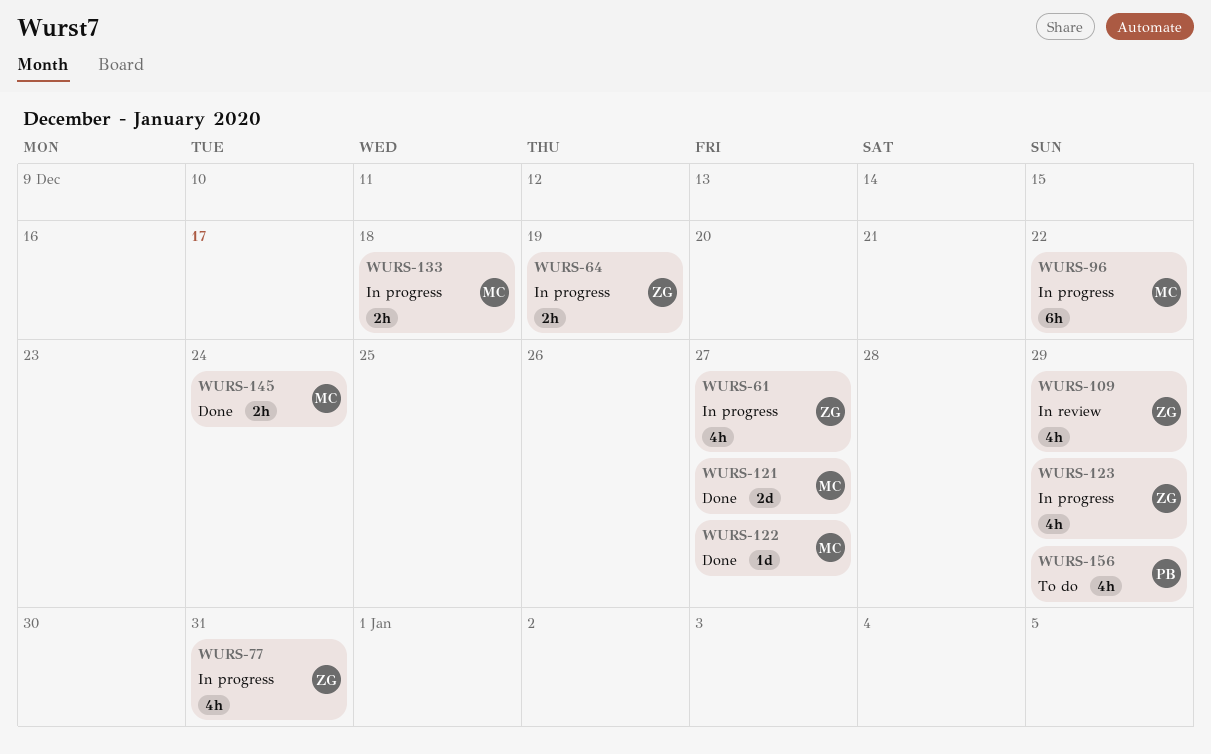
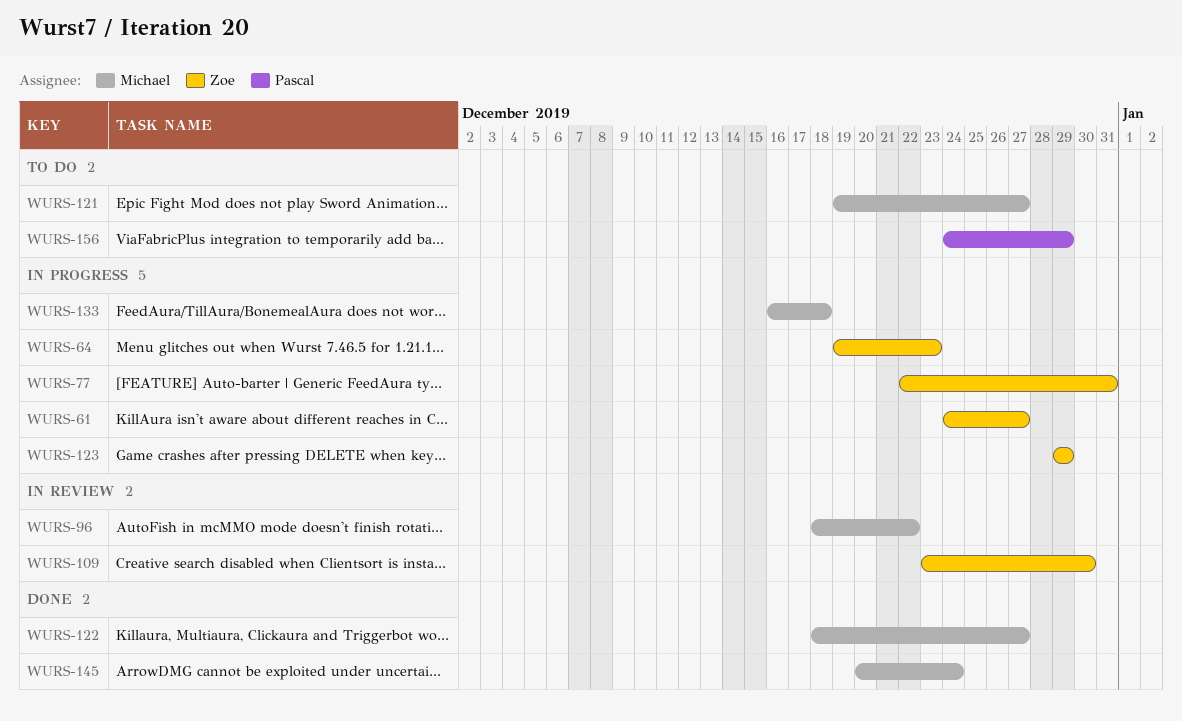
WURS-64, due: Dec 19 -> Dec 23
WURS-96, status: In progress -> In review
WURS-109, due: Dec 29 -> Dec 30
WURS-121, status: Done -> To do

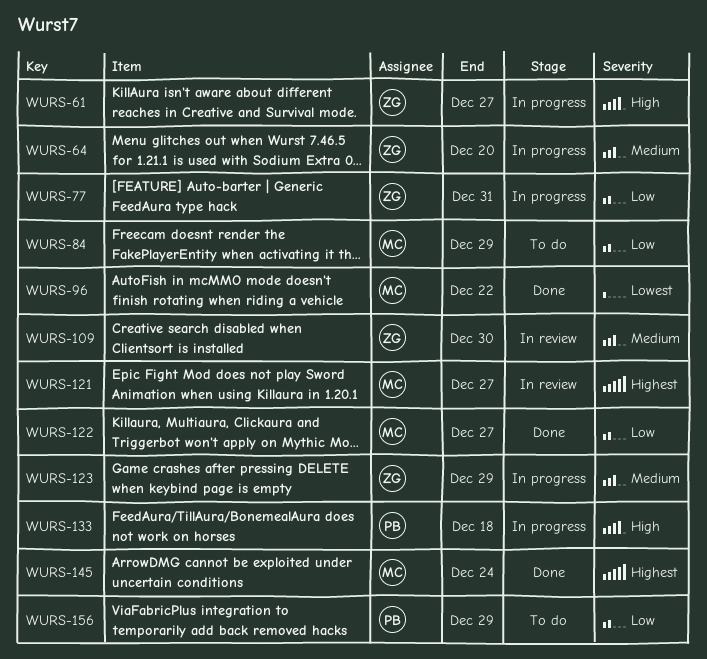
WURS-64, due: Dec 23 -> Dec 20
WURS-84: none -> present
WURS-96, status: In review -> Done
WURS-121, status: To do -> In review
WURS-133, owner: Michael -> Pascal

